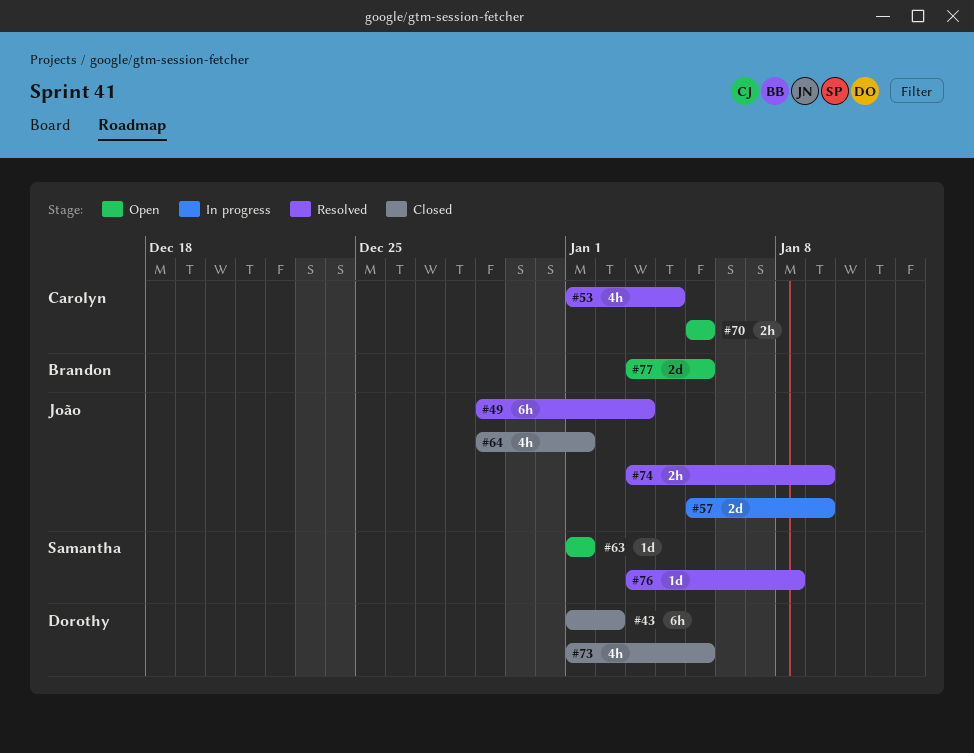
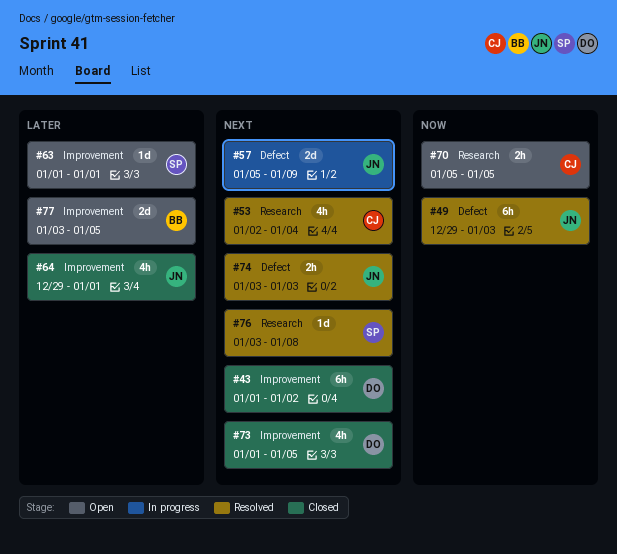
#53, start: Jan 1 -> Jan 2
#74, due: Jan 9 -> Jan 3

